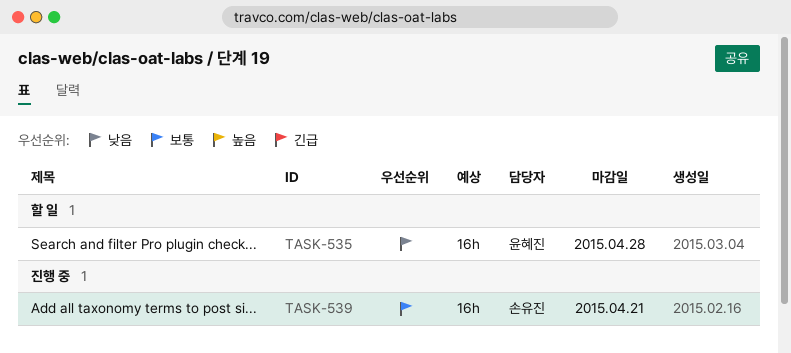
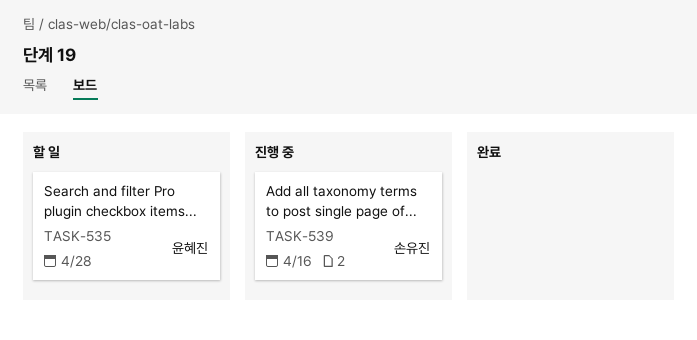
TASK-539, due: Apr 21 -> Apr 16

